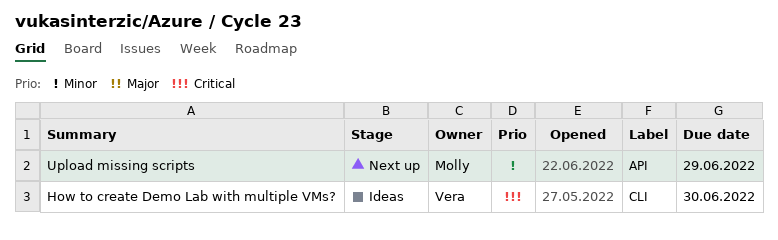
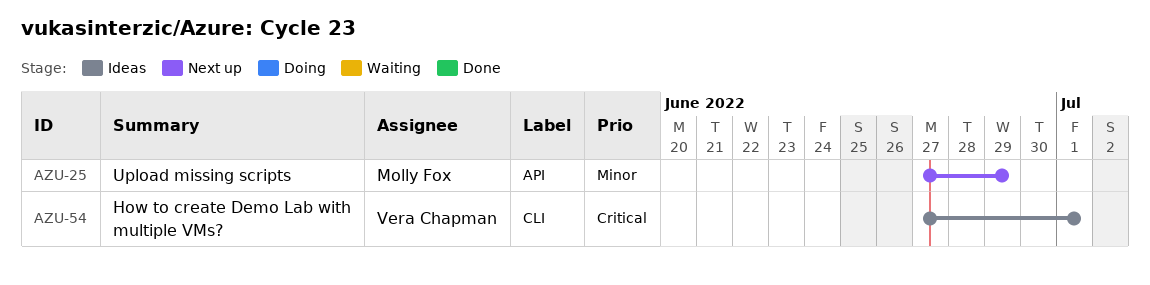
How to create Demo Lab with multiple VMs?, due: Jun 30 -> Jul 1

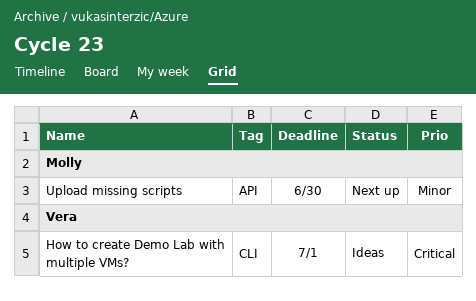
Upload missing scripts, due: Jun 29 -> Jun 30

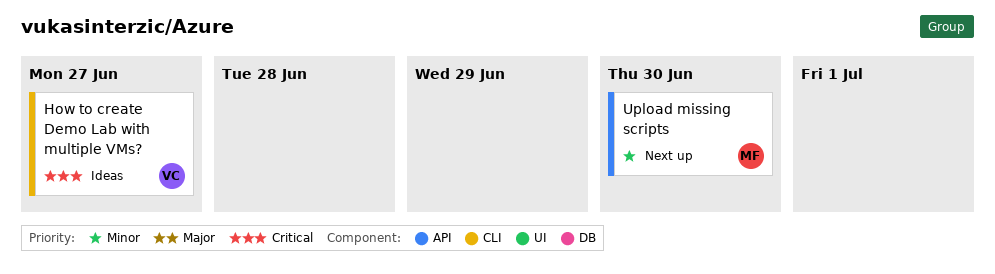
How to create Demo Lab with multiple VMs?, due: Jul 1 -> Jun 27

